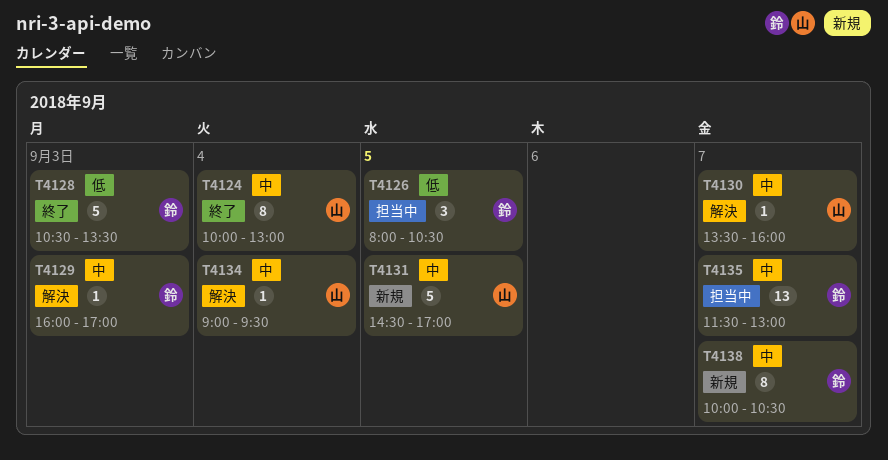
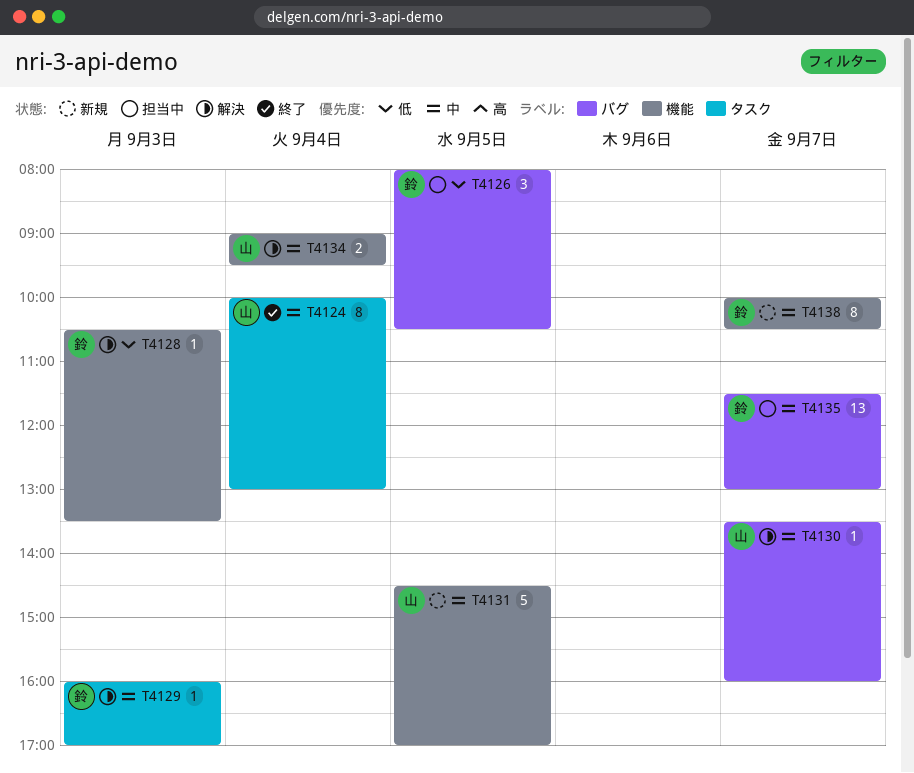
T4128, status: 終了 -> 解決
T4128, estimate: 5 -> 1
T4134, estimate: 1 -> 2

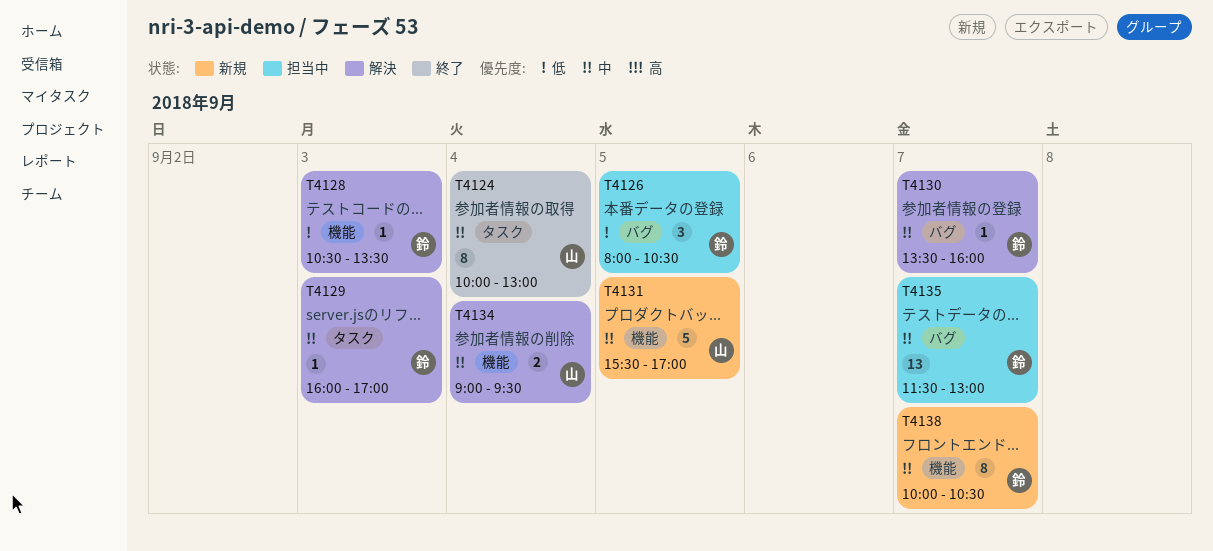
T4130, owner: 山 -> 鈴
T4131, begins: 14:30 -> 15:30

